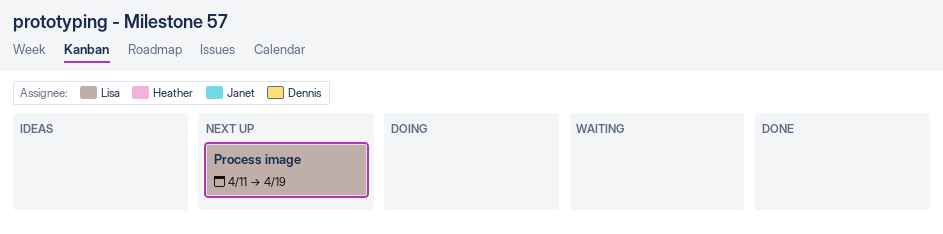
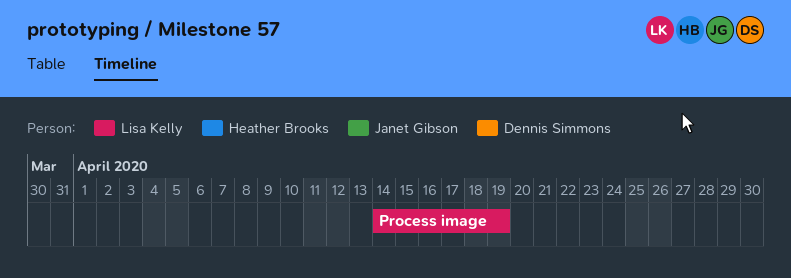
Process image, start: Apr 11 -> Apr 14

